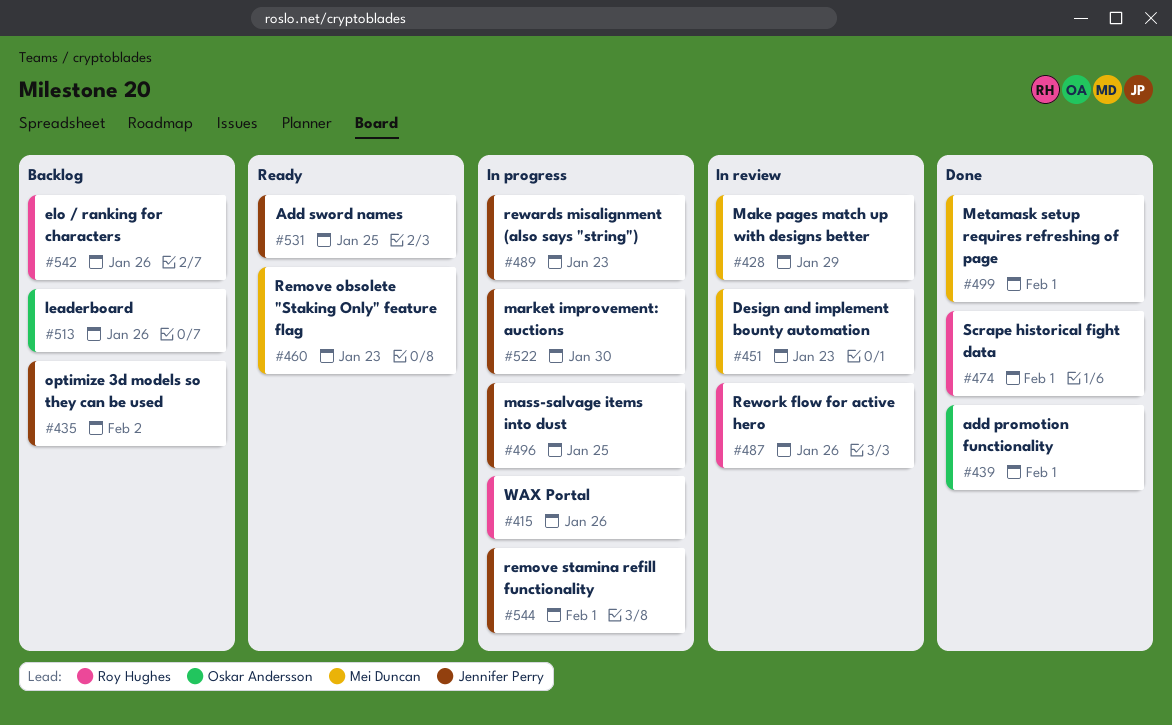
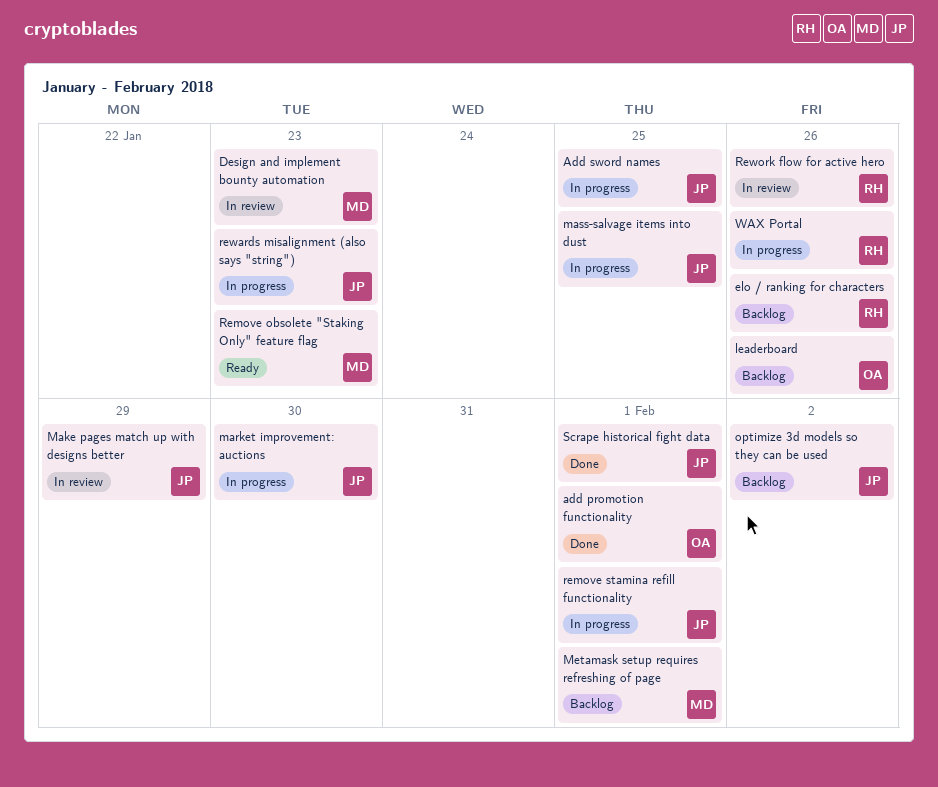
Add sword names, status: Ready -> In progress
Make pages match up with designs better, owner: Mei Duncan -> Jennifer Perry
Metamask setup requires refreshing of page, status: Done -> Backlog
Scrape historical fight data, owner: Roy Hughes -> Jennifer Perry

